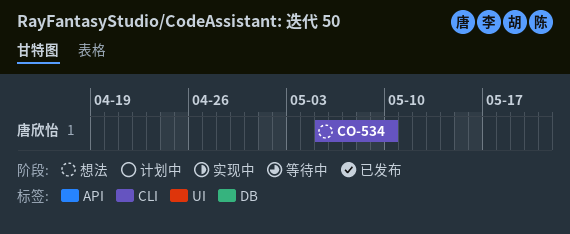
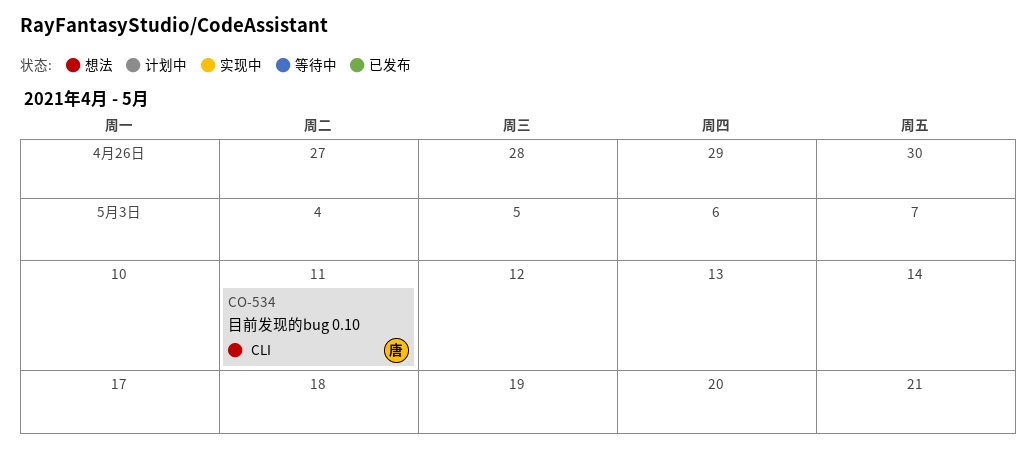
CO-534, due: May 10 -> May 11

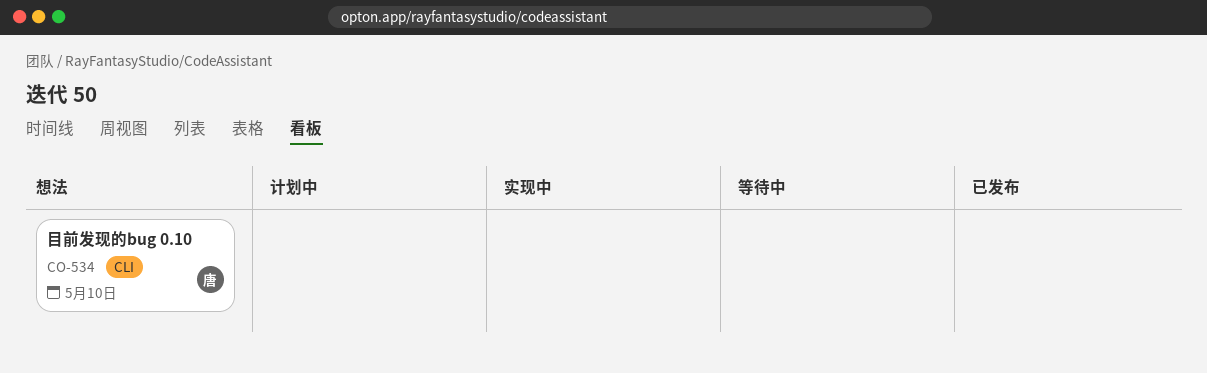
CO-534, due: May 11 -> May 10

